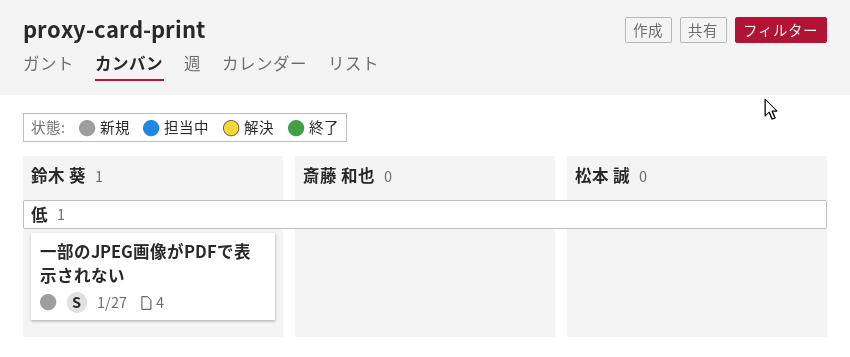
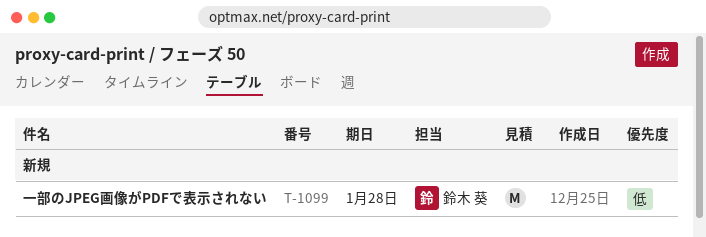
一部のJPEG画像がPDFで表示されない, estimate: S -> M
一部のJPEG画像がPDFで表示されない, due: Jan 27 -> Jan 28

